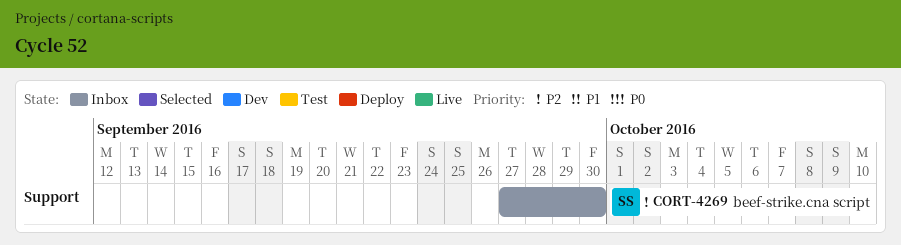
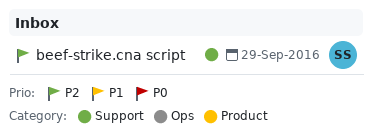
beef-strike.cna script, due: Sep 30 -> Sep 29

